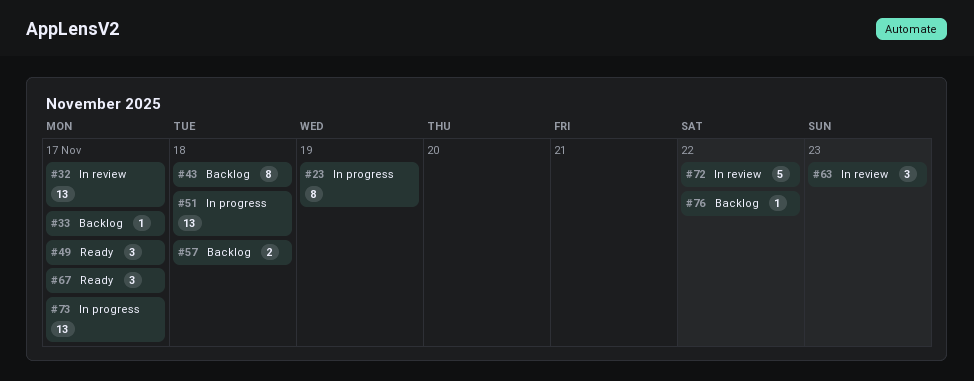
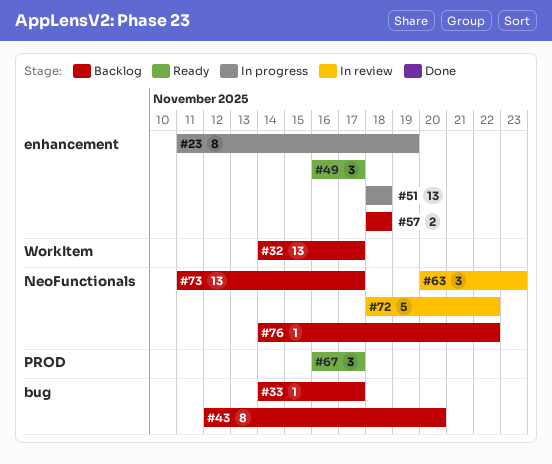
#32, status: In review -> Backlog
#43, due: Nov 18 -> Nov 20
#73, status: In progress -> Backlog

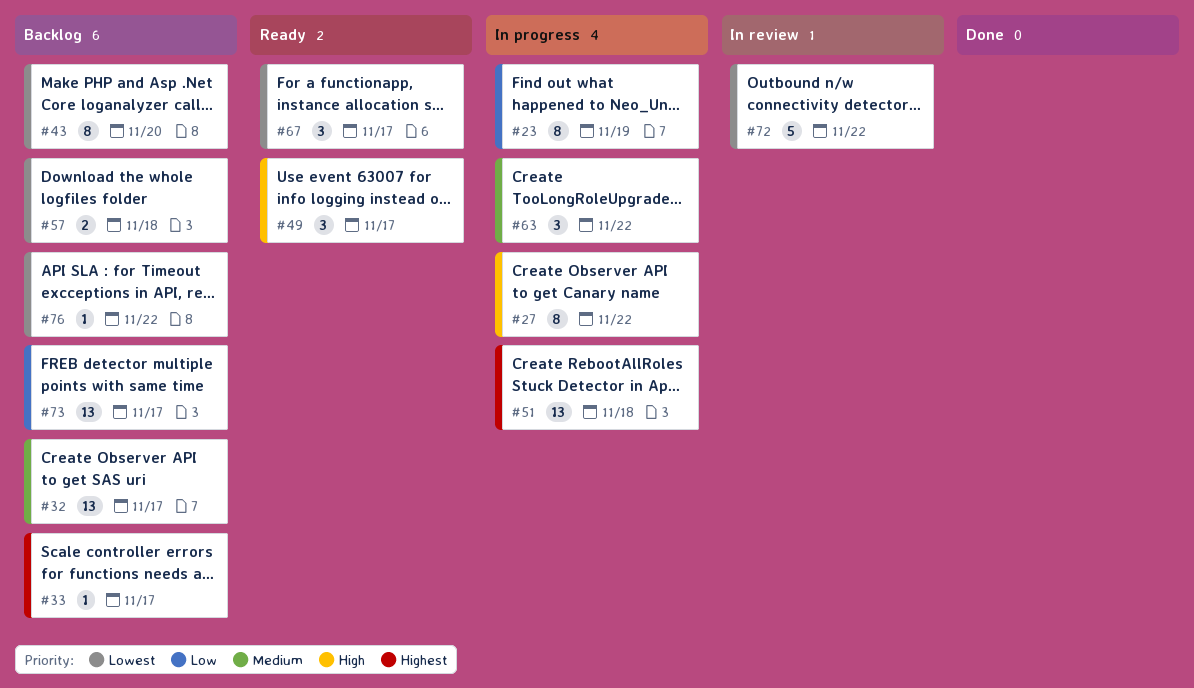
#27: none -> present
#63, status: In review -> In progress
#63, due: Nov 23 -> Nov 22

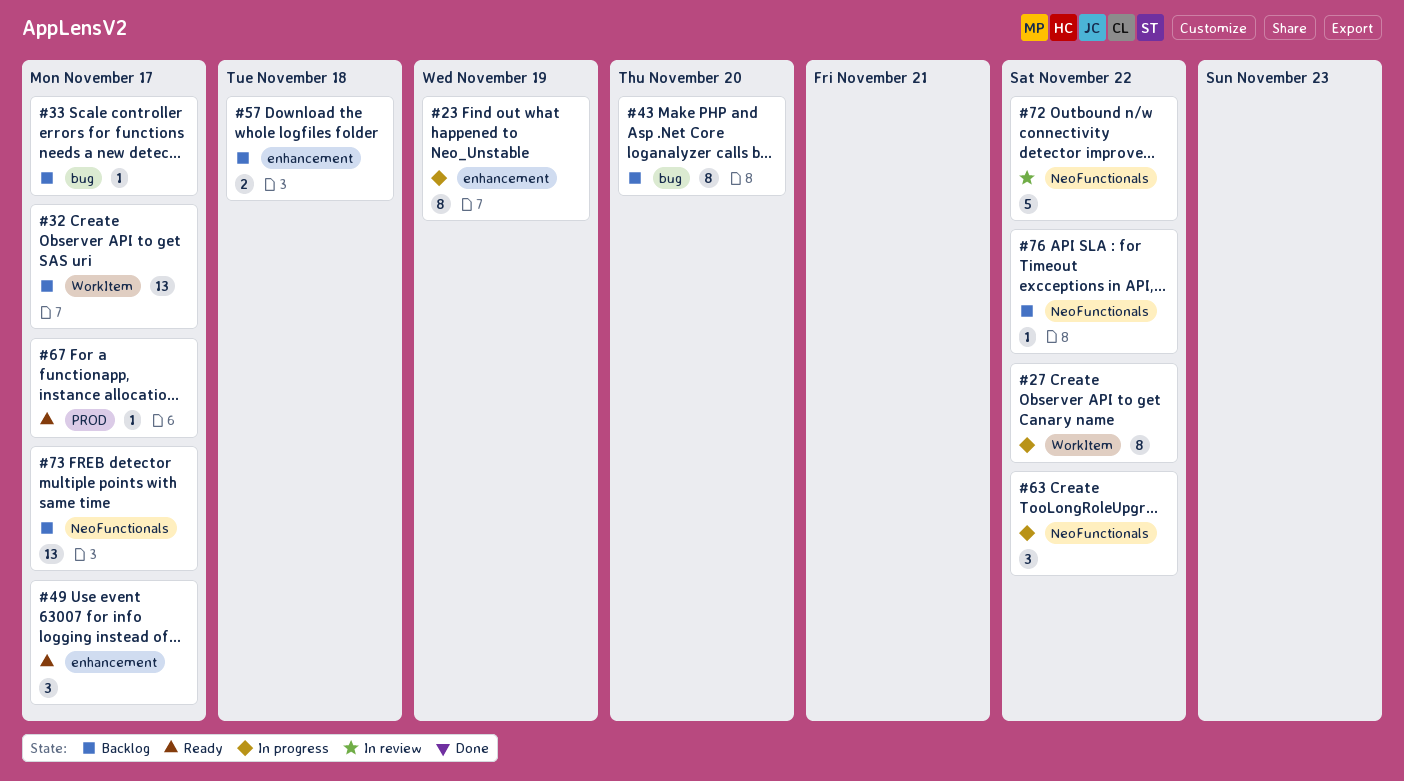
#51: present -> none
#67, estimate: 3 -> 1

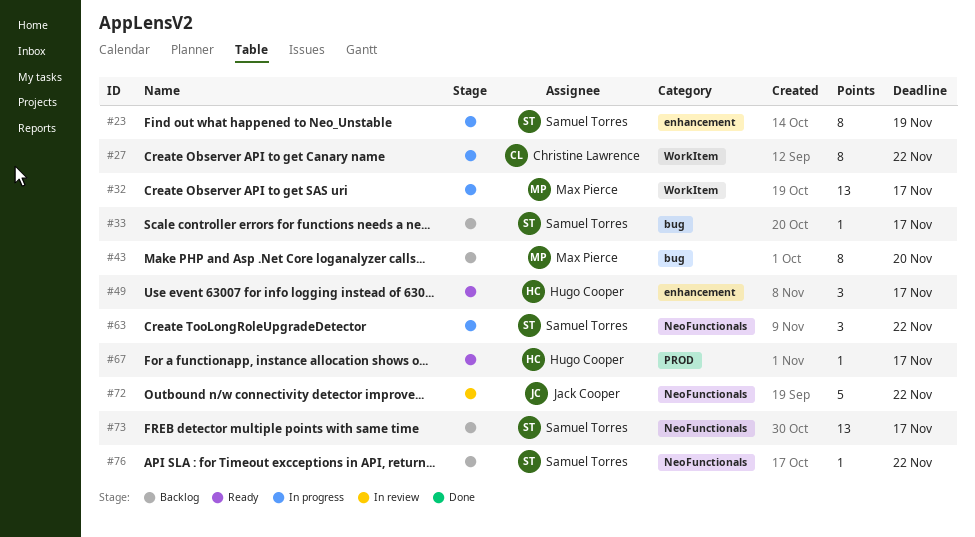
#32, status: Backlog -> In progress
#57: present -> none

